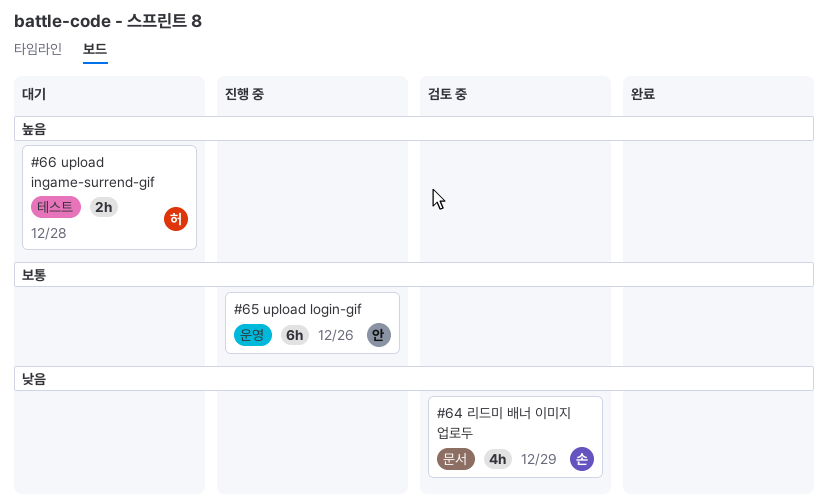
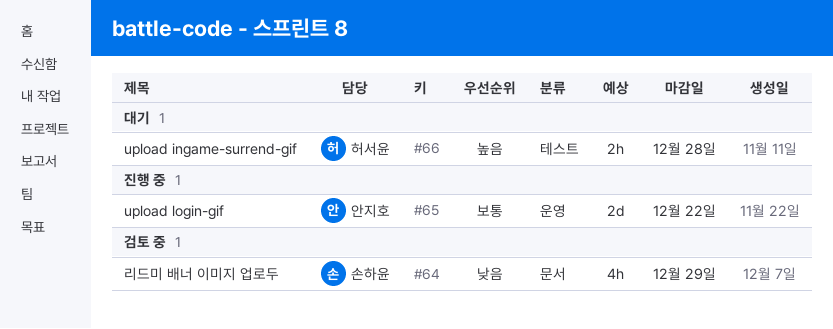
#65, estimate: 6h -> 2d
#65, due: Dec 26 -> Dec 22

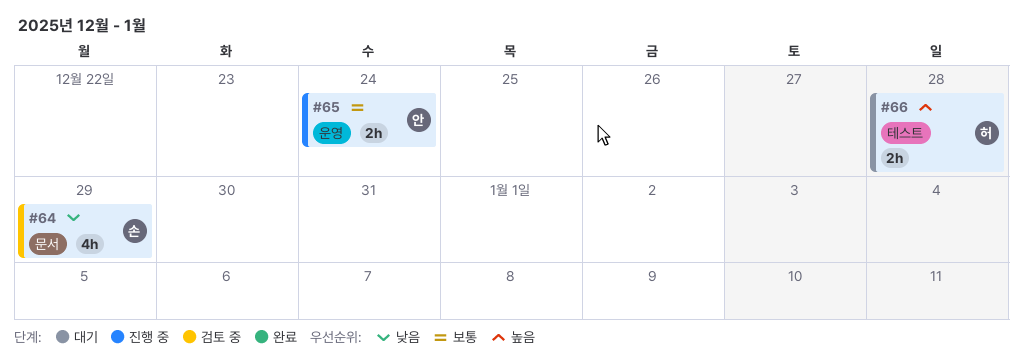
#65, estimate: 2d -> 2h
#65, due: Dec 22 -> Dec 24

